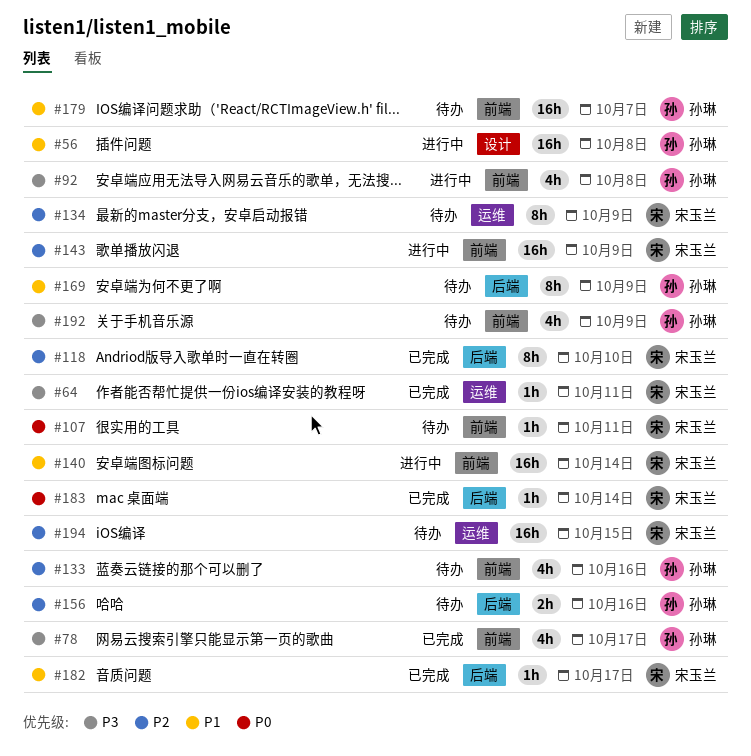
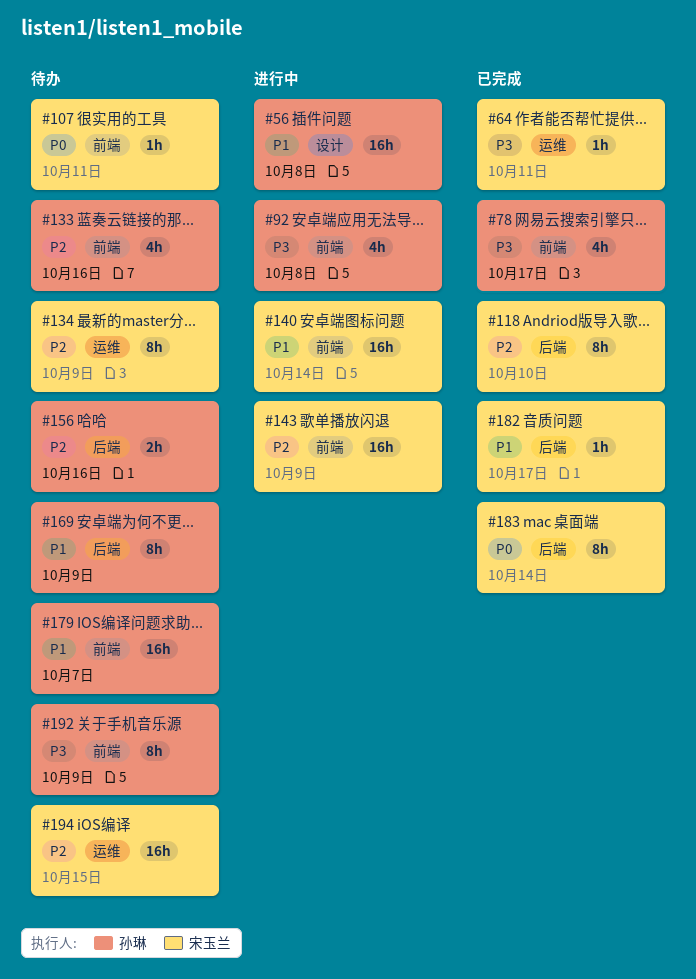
#183, estimate: 1h -> 8h
#192, estimate: 4h -> 8h

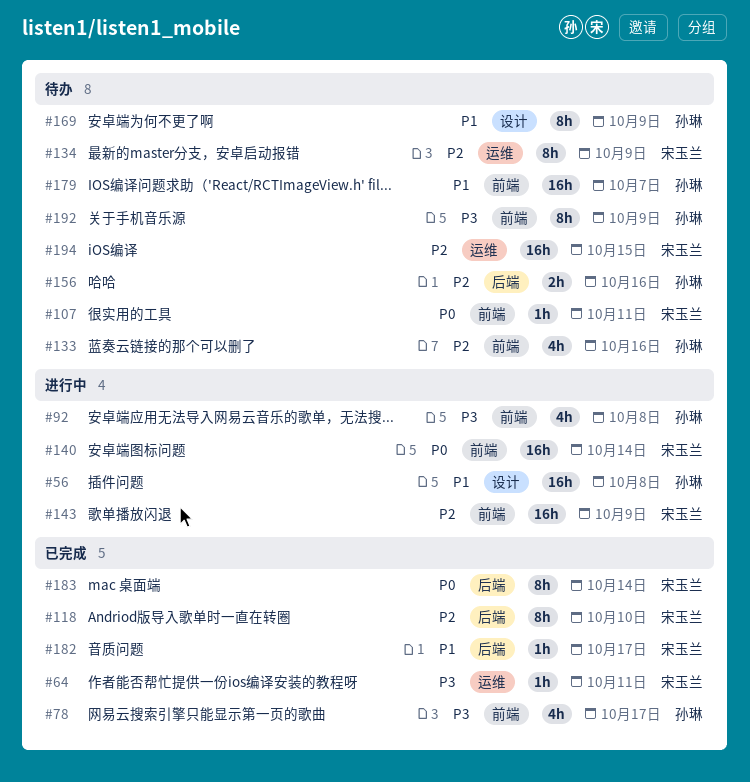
#140, priority: P1 -> P0
#169, label: 后端 -> 设计

